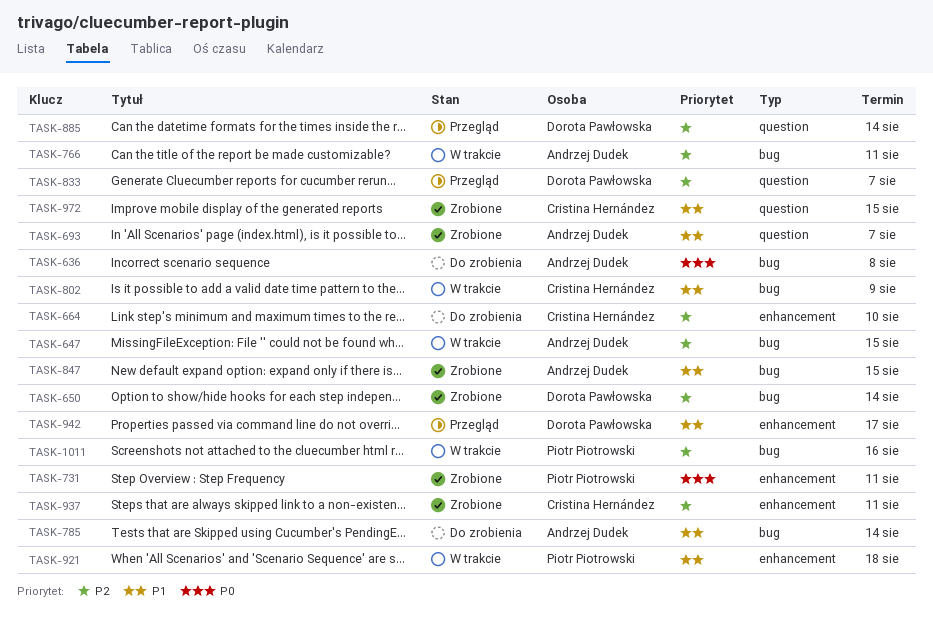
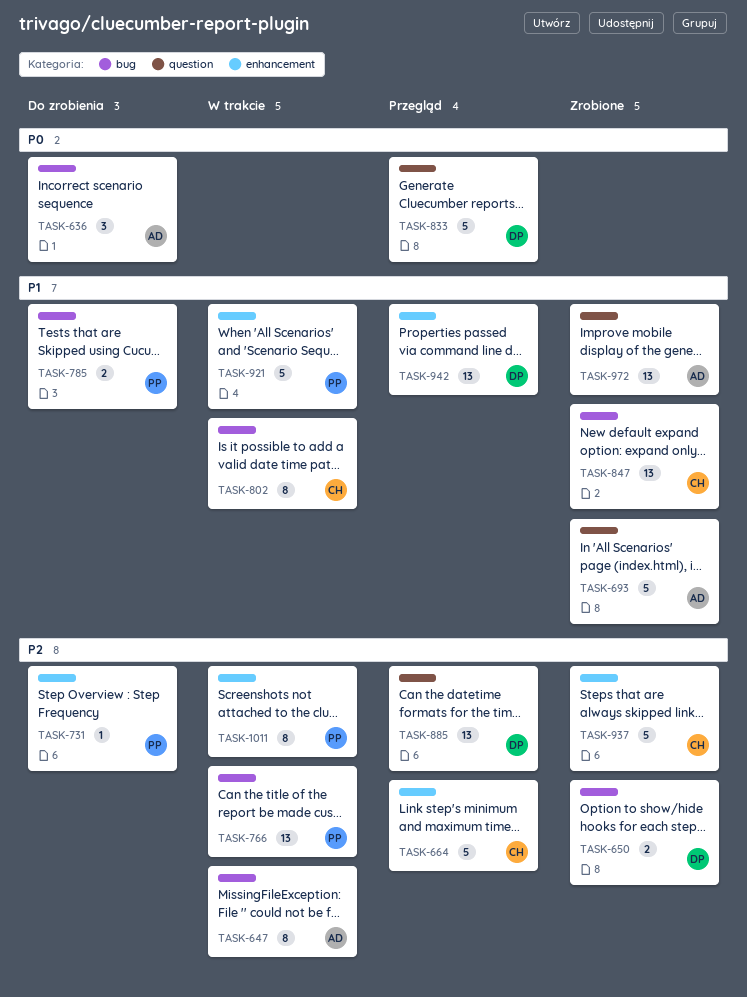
TASK-664, status: Do zrobienia -> Przegląd
TASK-731, status: Zrobione -> Do zrobienia
TASK-731, priority: P0 -> P2
TASK-766, owner: Andrzej Dudek -> Piotr Piotrowski
TASK-785, owner: Andrzej Dudek -> Piotr Piotrowski
TASK-833, priority: P2 -> P0
TASK-847, owner: Andrzej Dudek -> Cristina Hernández
TASK-972, owner: Cristina Hernández -> Andrzej Dudek
TASK-1011, label: bug -> enhancement

